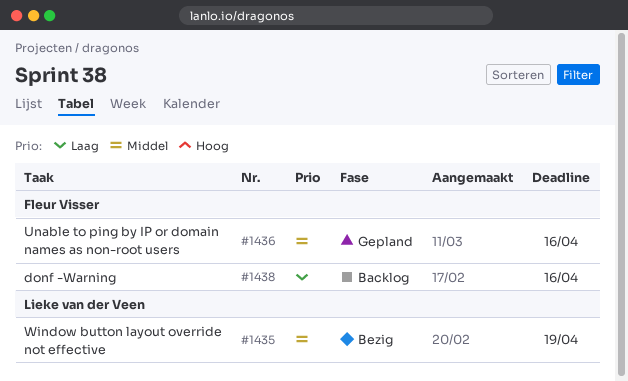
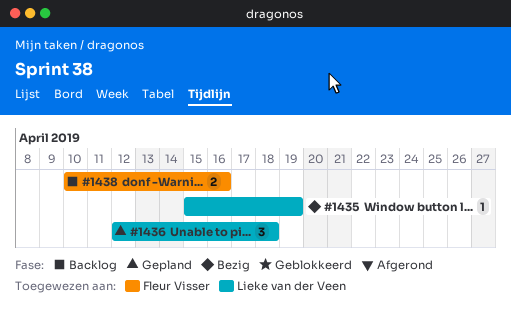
#1436, owner: Fleur Visser -> Lieke van der Veen
#1436, due: Apr 16 -> Apr 18

